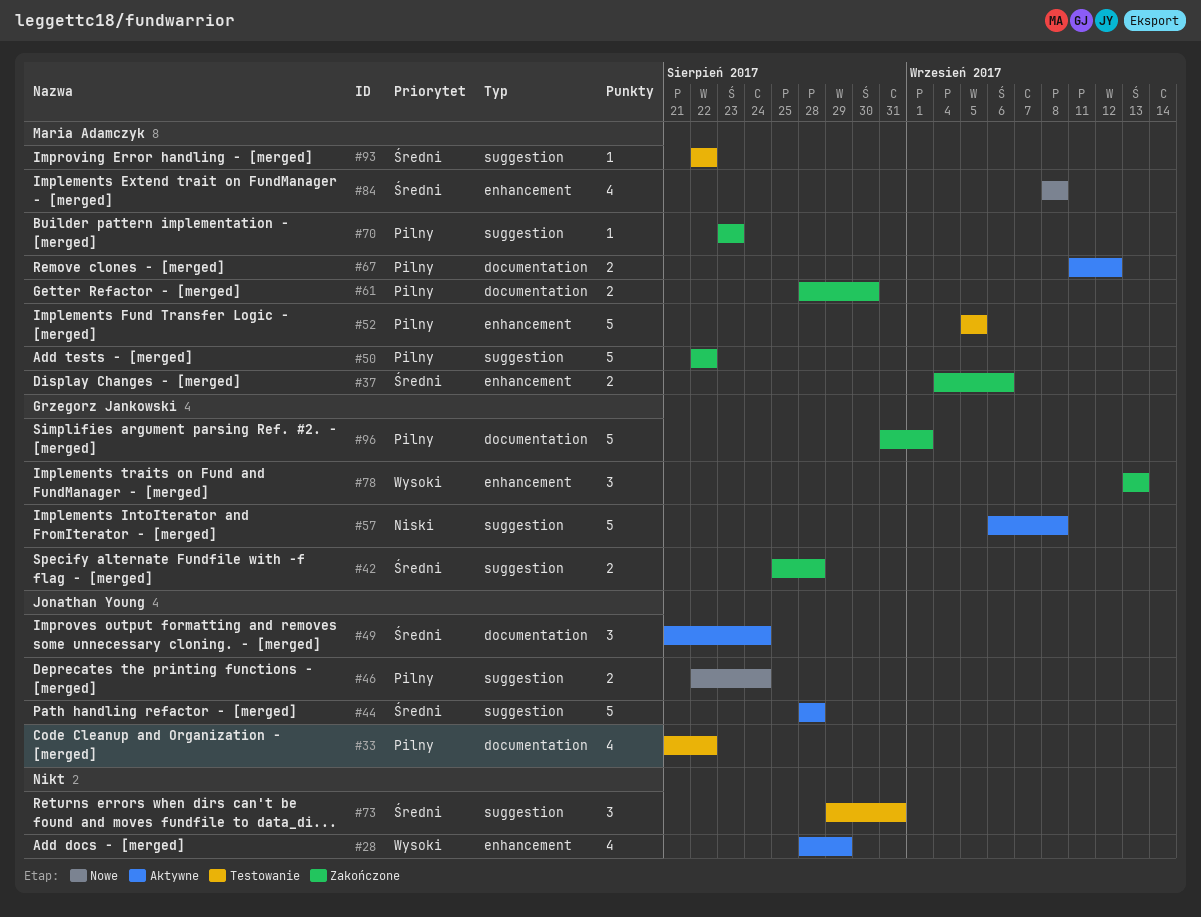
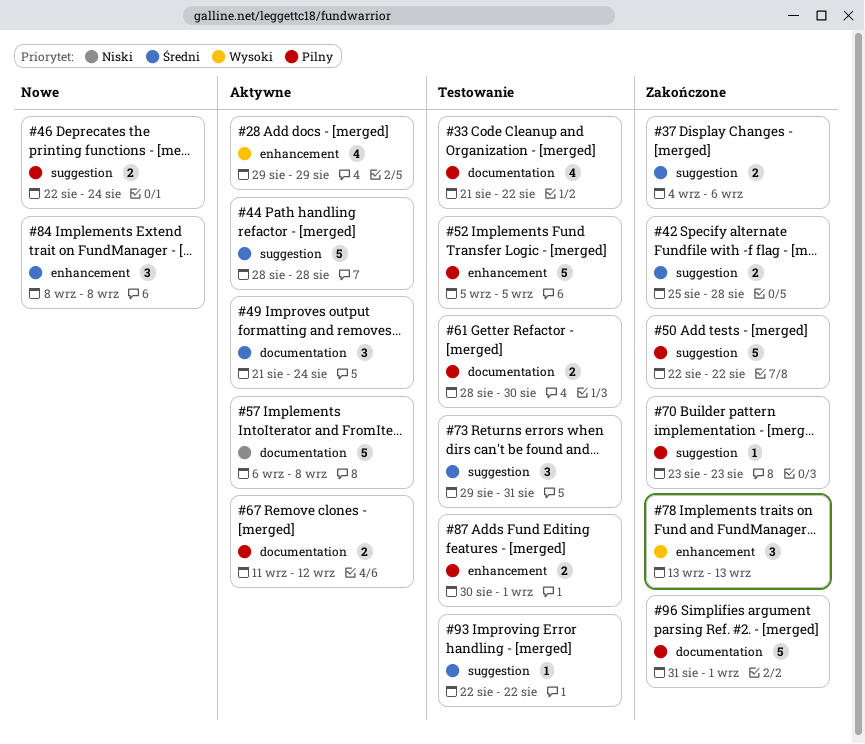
#28, start: Aug 28 -> Aug 29
#37, label: enhancement -> suggestion
#57, label: suggestion -> documentation
#61, status: Zakończone -> Testowanie
#84, estimate: 4 -> 3
#87: none -> present

